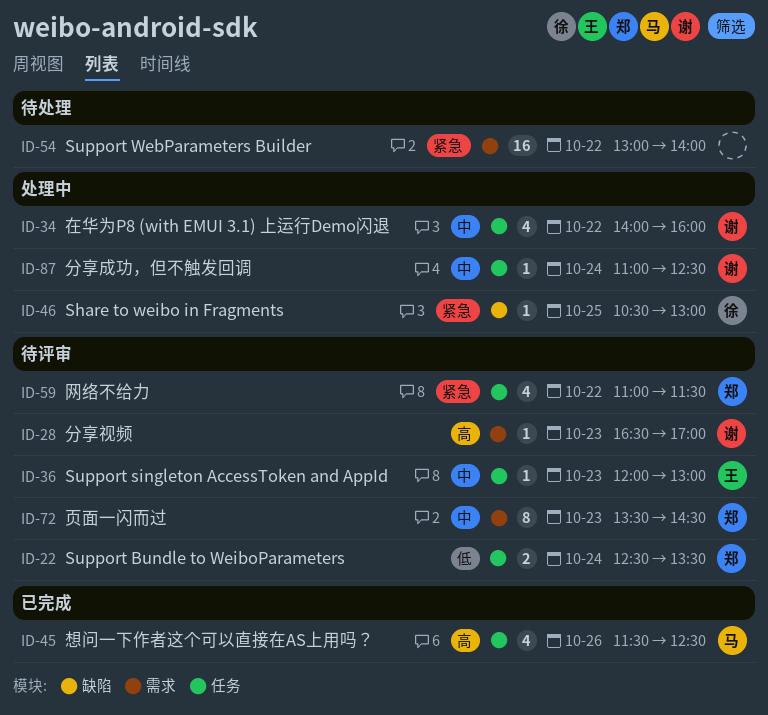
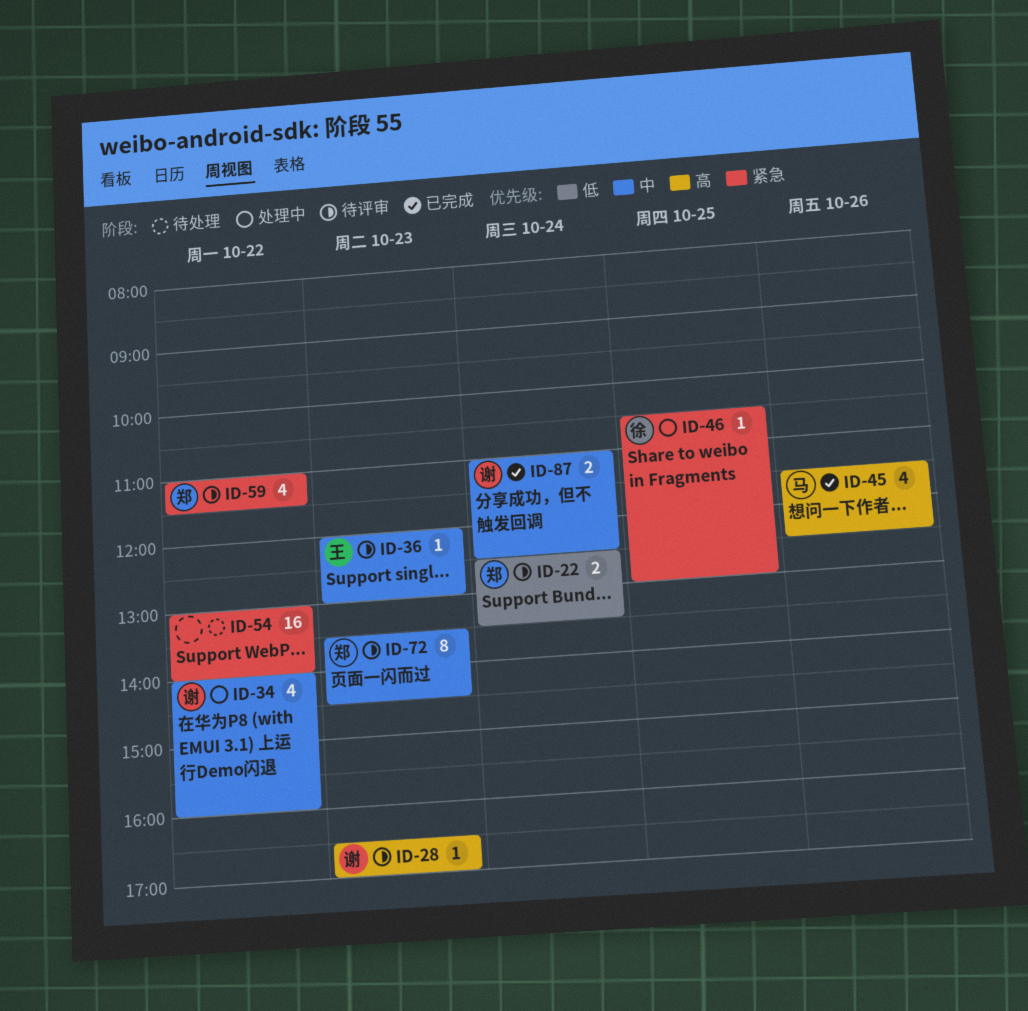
ID-87, status: 处理中 -> 已完成
ID-87, estimate: 1 -> 2

